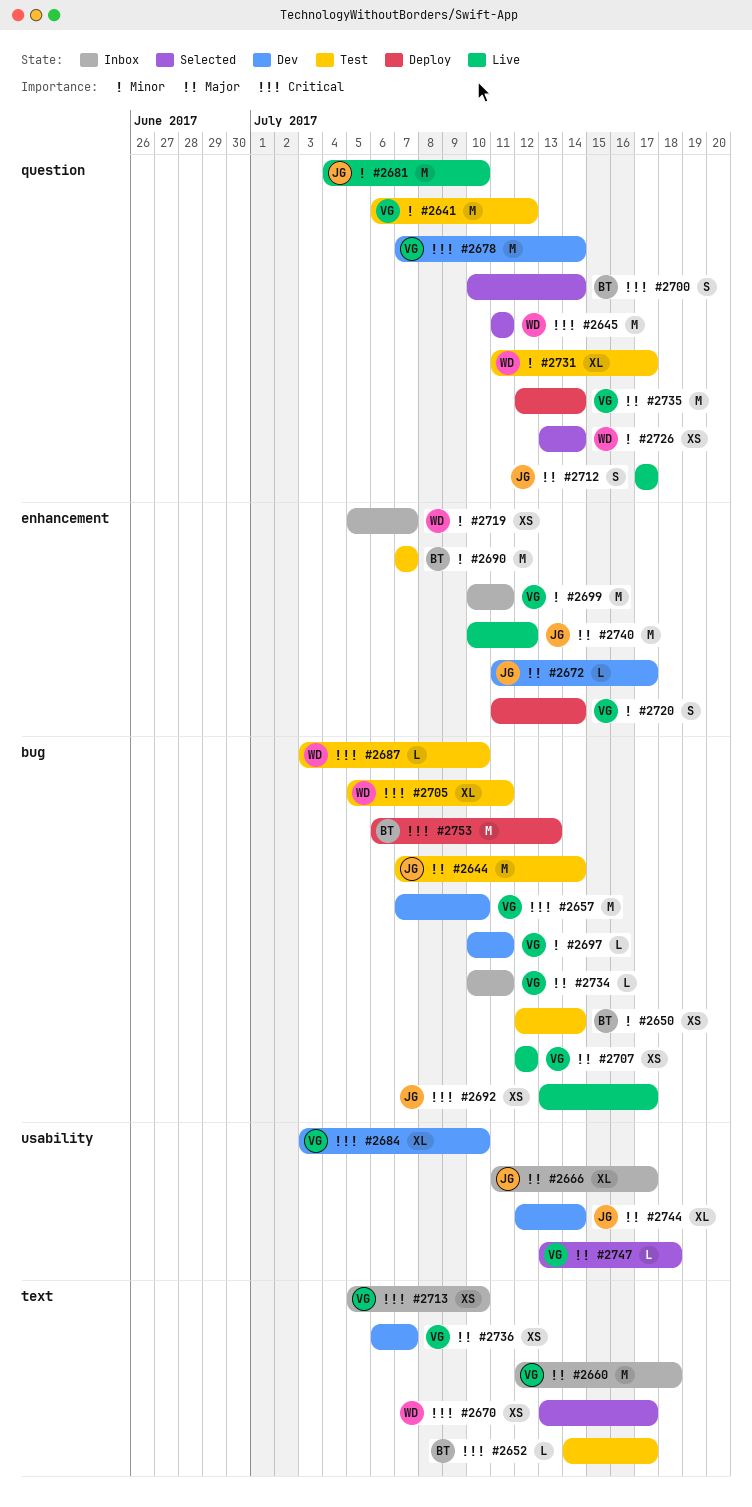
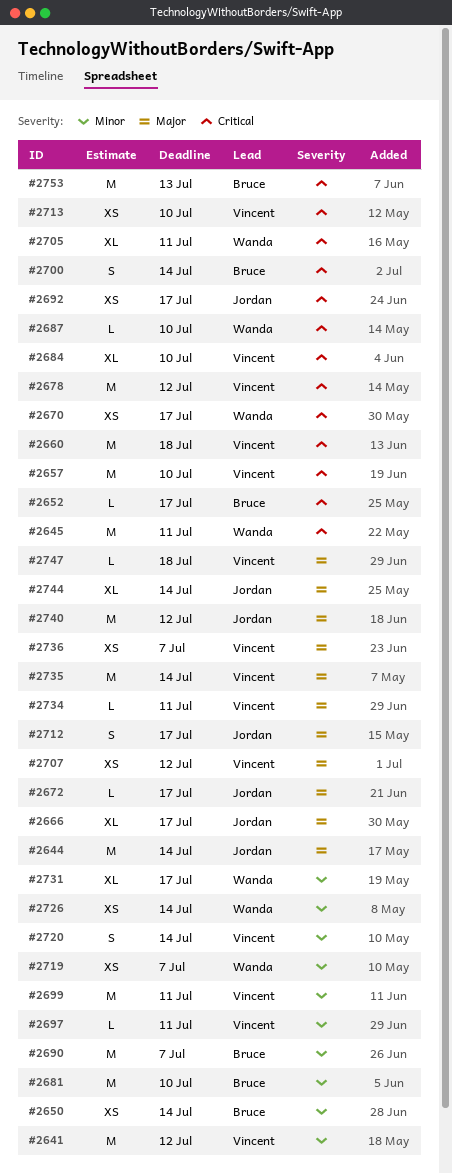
#2660, priority: Major -> Critical
#2678, due: Jul 14 -> Jul 12
#2681, owner: Jordan -> Bruce

